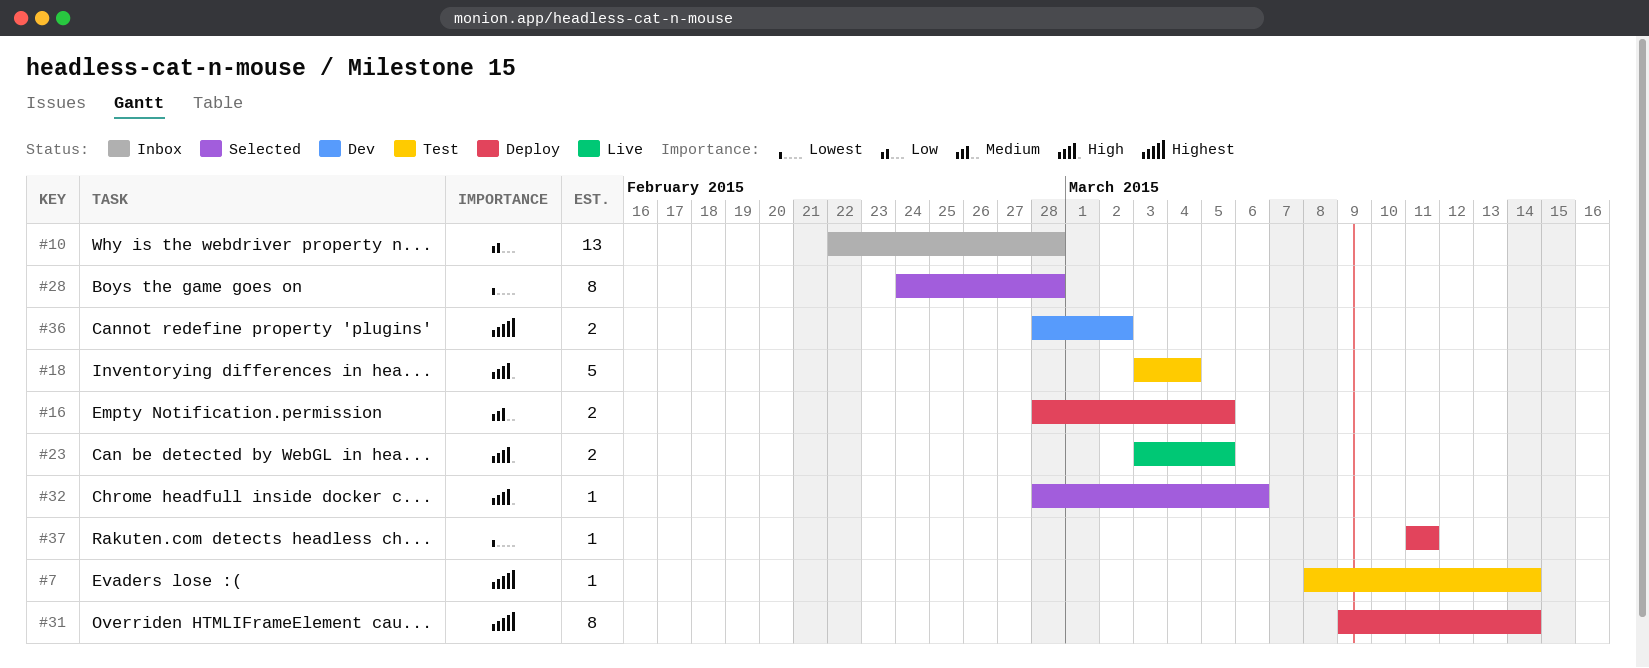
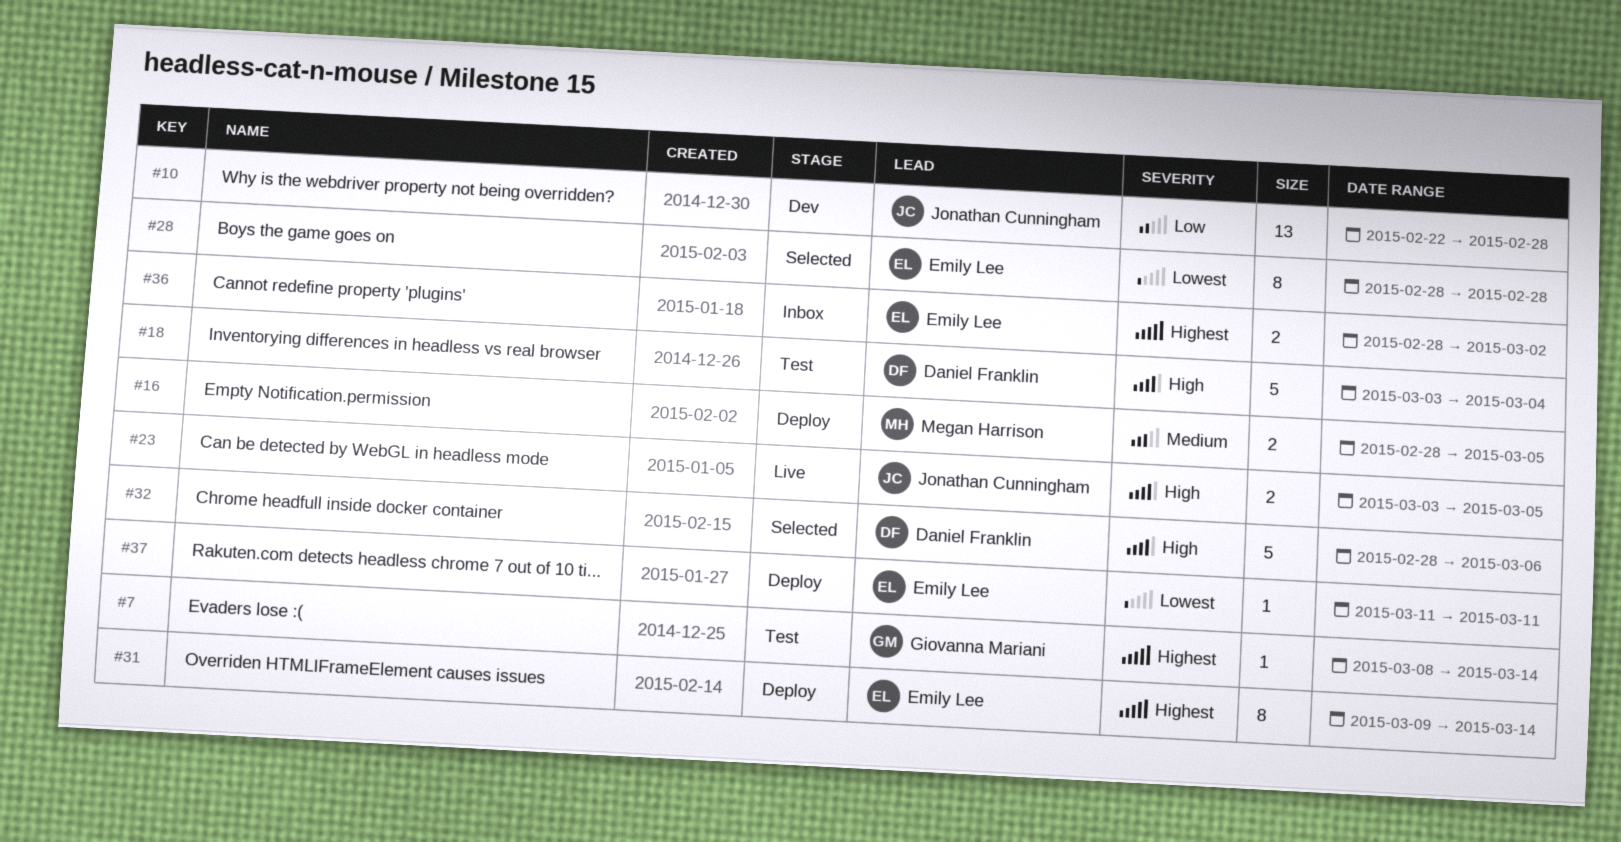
#10, status: Inbox -> Dev
#28, start: Feb 24 -> Feb 28
#32, estimate: 1 -> 5
#36, status: Dev -> Inbox

